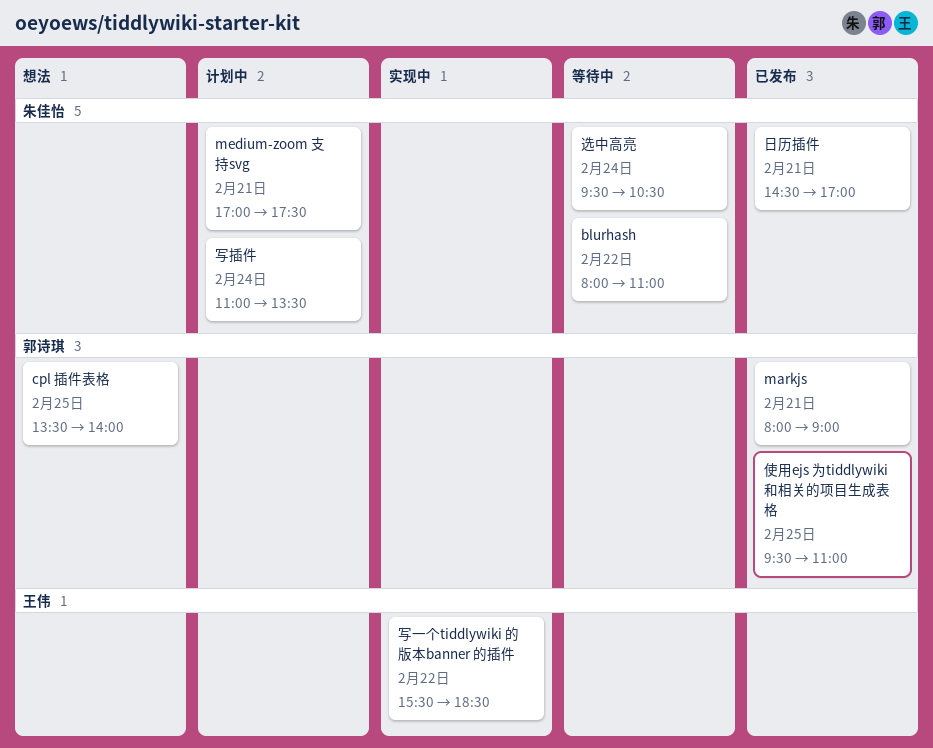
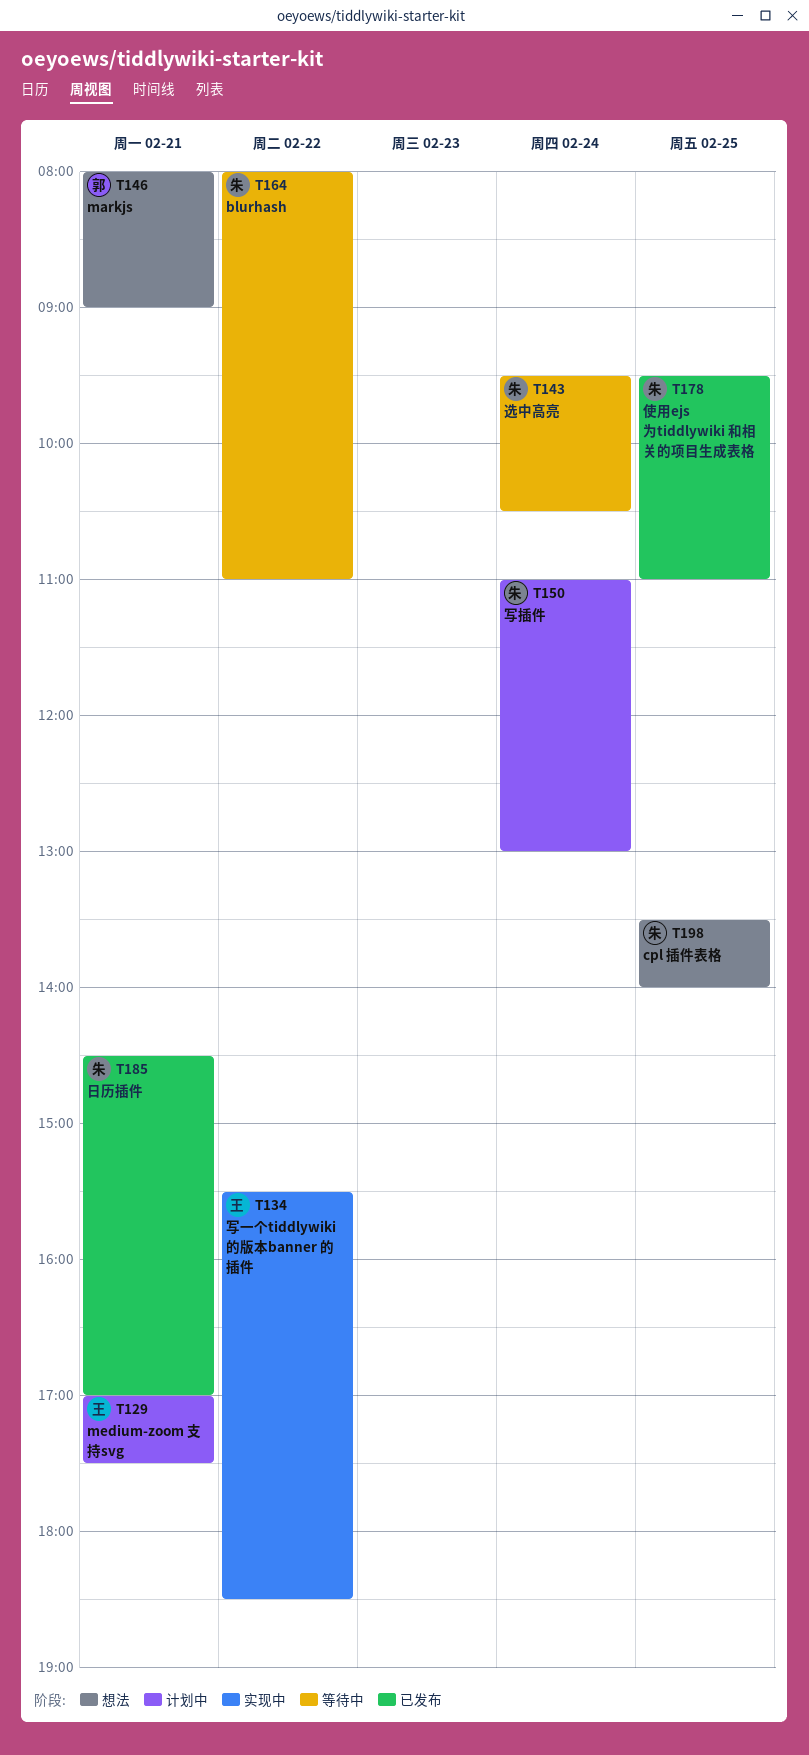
cpl 插件表格, owner: 郭诗琪 -> 朱佳怡
markjs, status: 已发布 -> 想法
medium-zoom 支持svg, owner: 朱佳怡 -> 王伟
使用ejs 为tiddlywiki 和相关的项目生成表格, owner: 郭诗琪 -> 朱佳怡
写插件, ends: 13:30 -> 13:00

